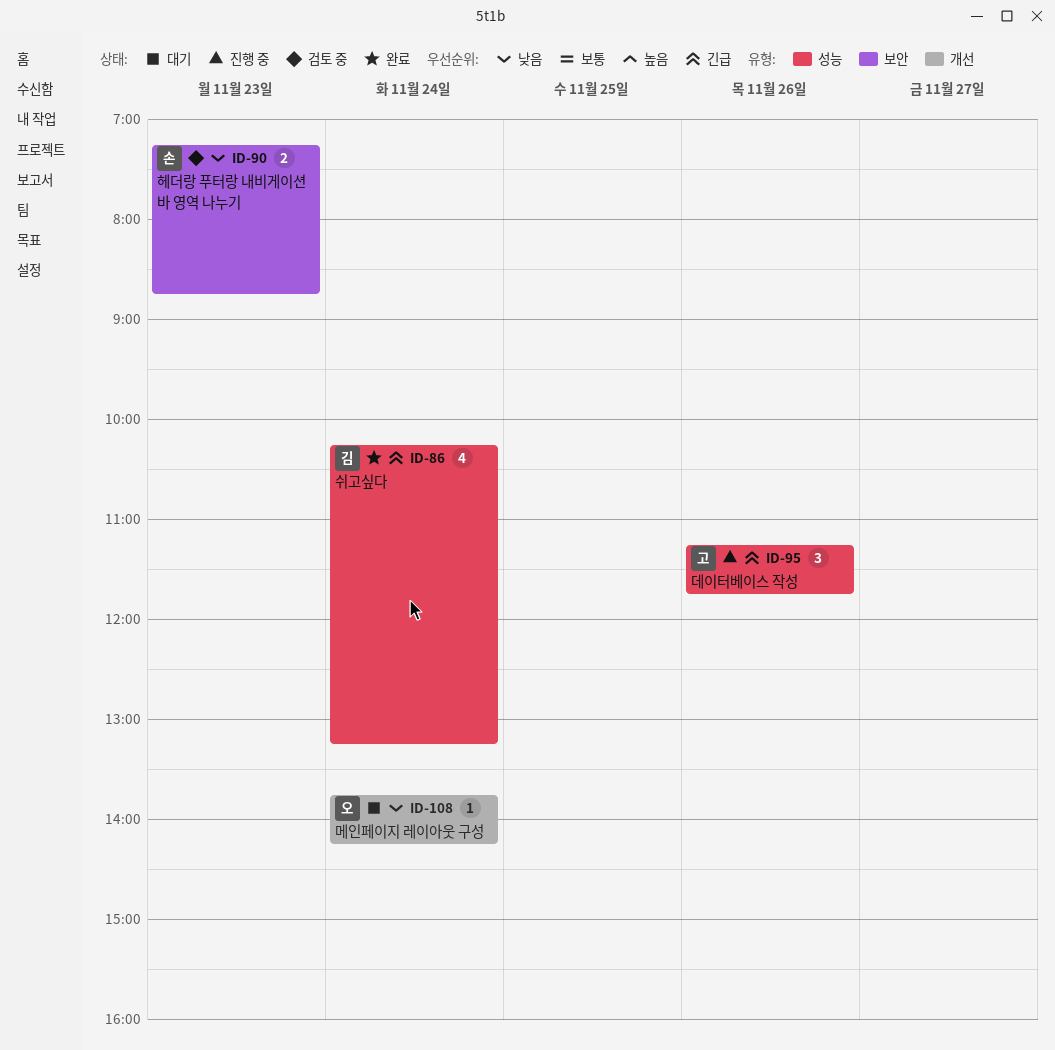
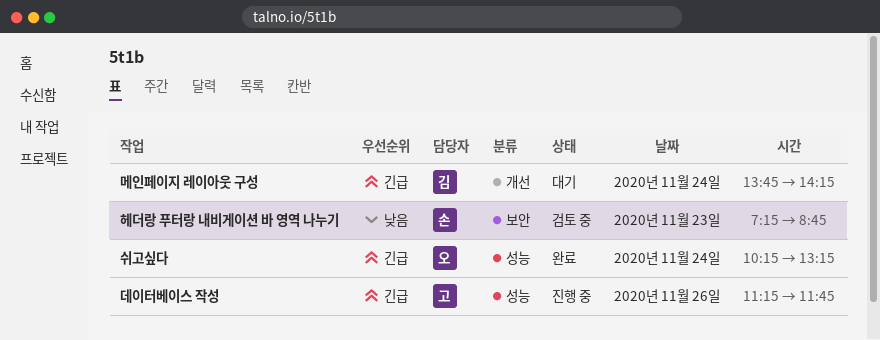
메인페이지 레이아웃 구성, owner: 오 -> 김
메인페이지 레이아웃 구성, priority: 낮음 -> 긴급
쉬고싶다, owner: 김 -> 오

